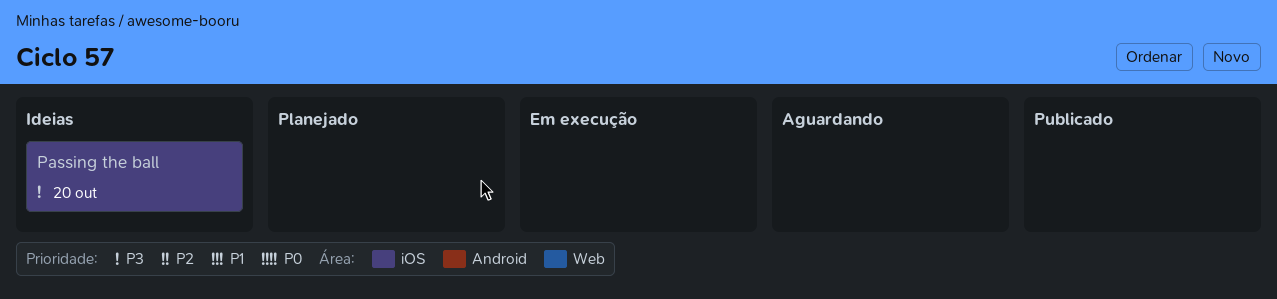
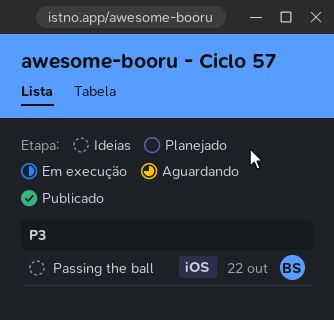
Passing the ball, due: Oct 20 -> Oct 22

